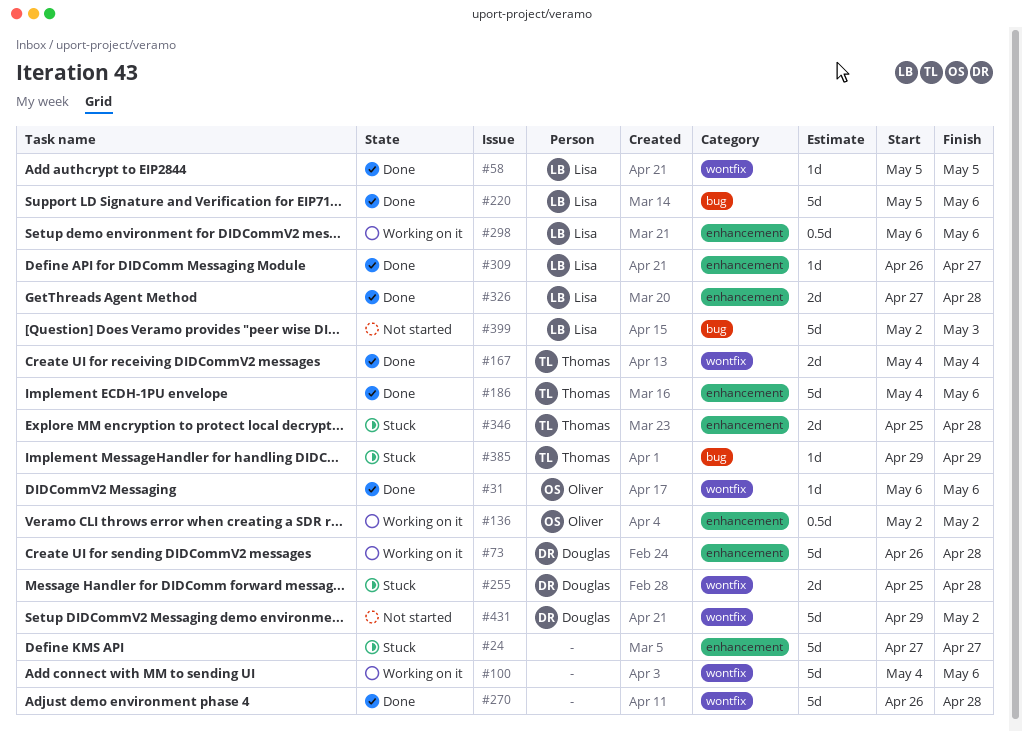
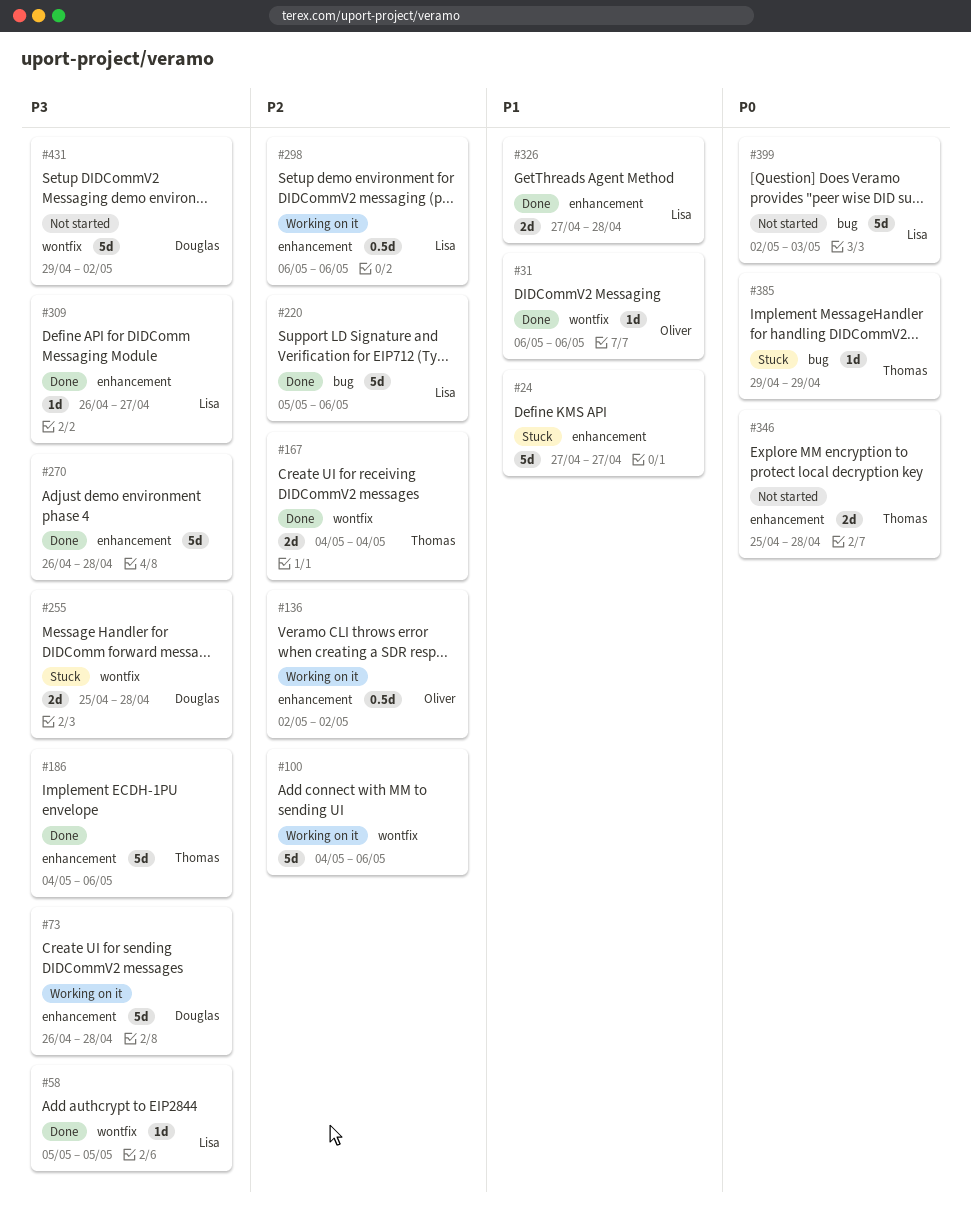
#270, label: wontfix -> enhancement
#346, status: Stuck -> Not started

